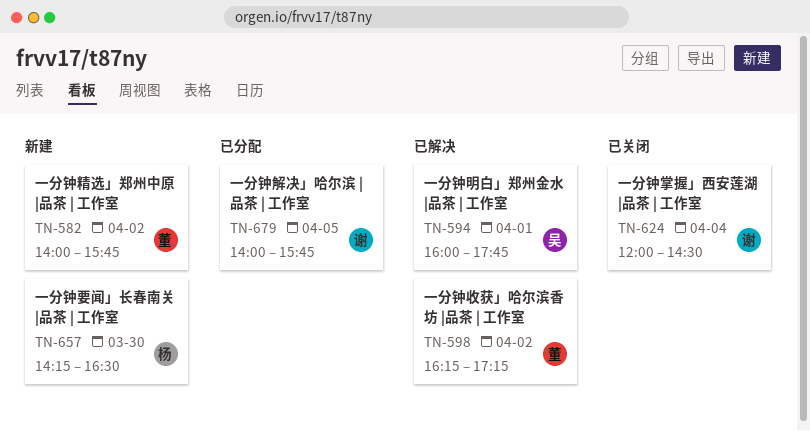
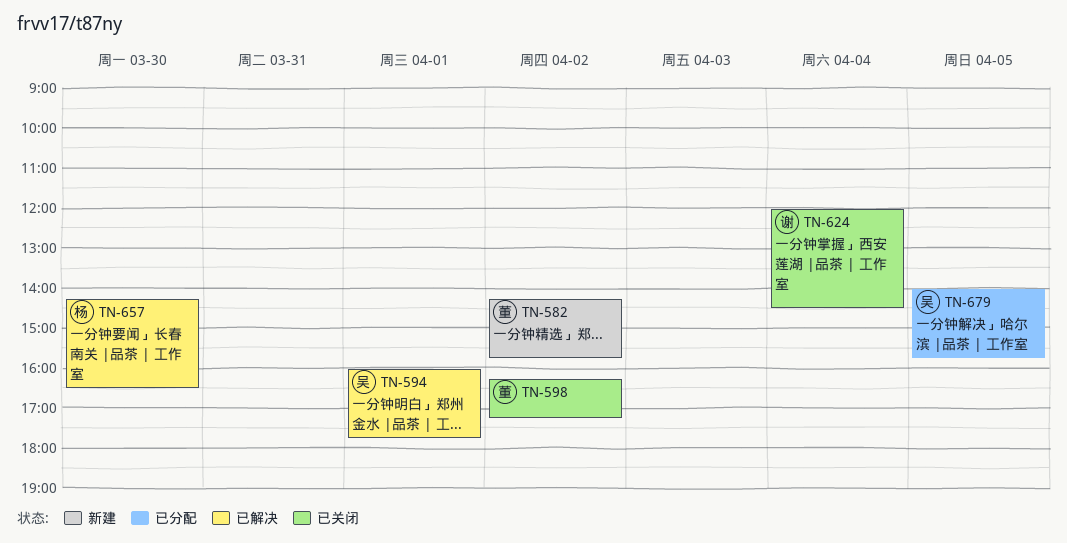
TN-582, begins: 14:00 -> 14:15
TN-598, status: 已解决 -> 已关闭
TN-657, status: 新建 -> 已解决
TN-679, owner: 谢 -> 吴

